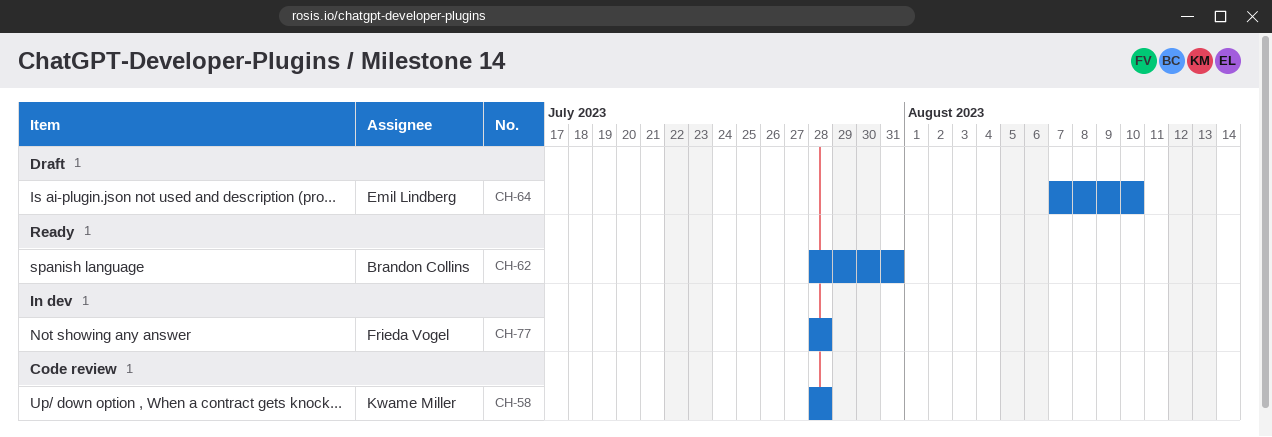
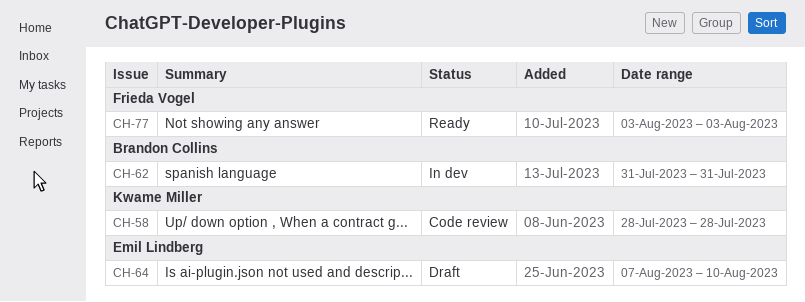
CH-62, status: Ready -> In dev
CH-62, start: Jul 28 -> Jul 31
CH-77, status: In dev -> Ready
CH-77, start: Jul 28 -> Aug 3
CH-77, due: Jul 28 -> Aug 3

